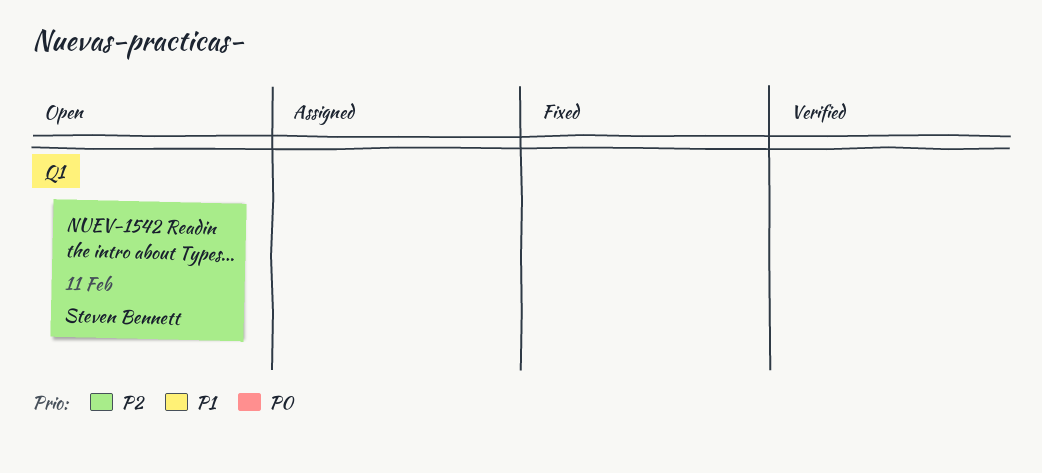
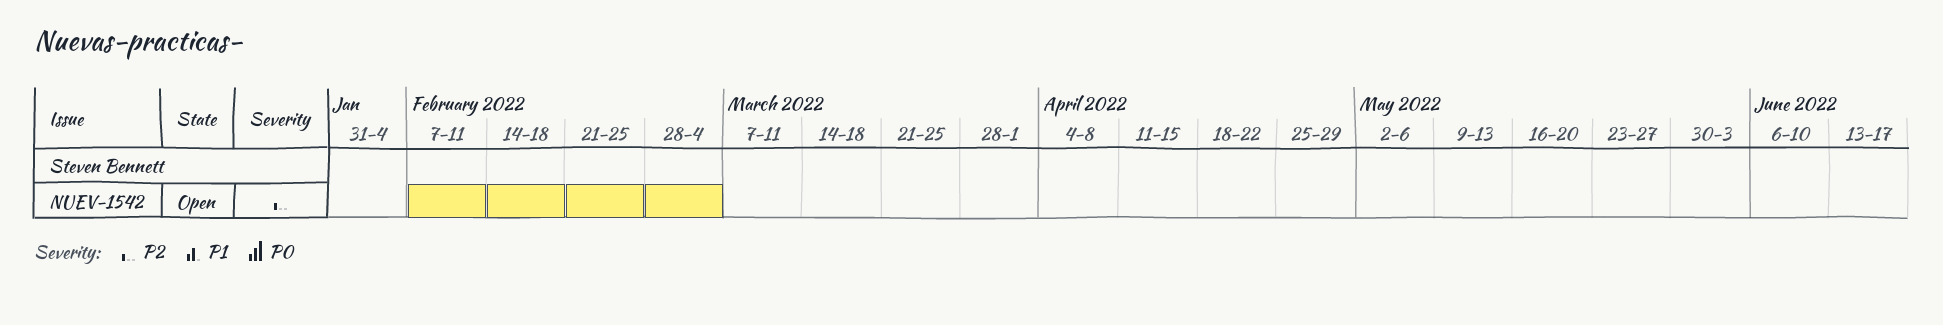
NUEV-1542, due: Feb 11 -> Mar 4

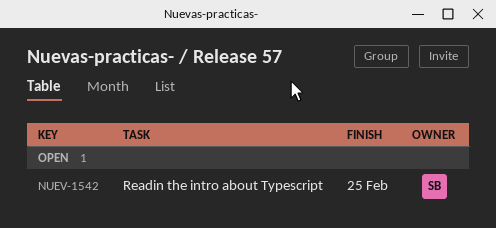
NUEV-1542, due: Mar 4 -> Feb 25

